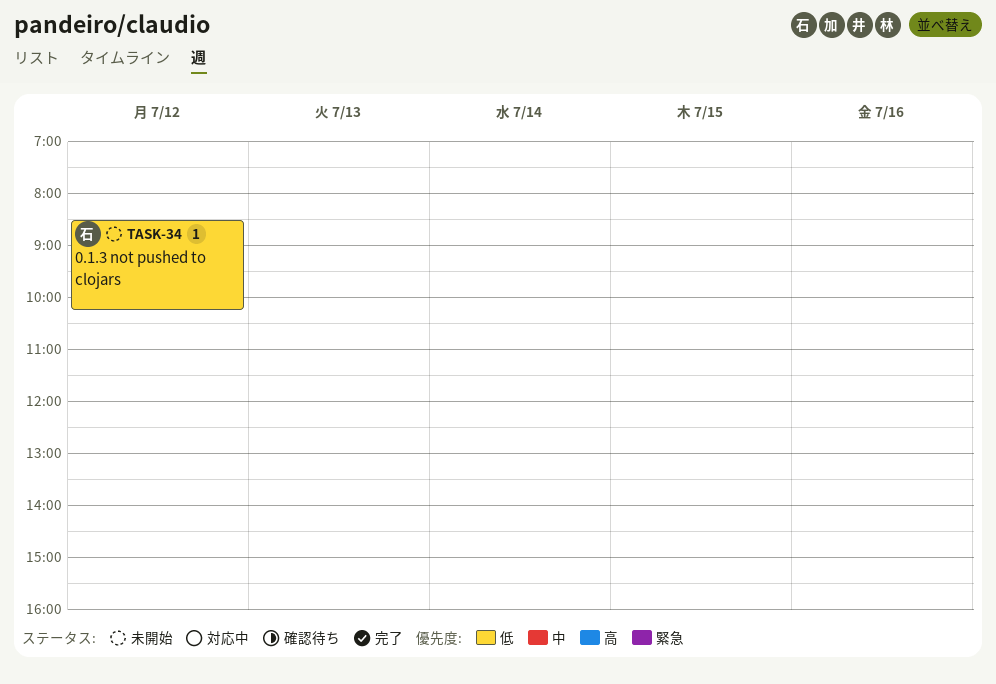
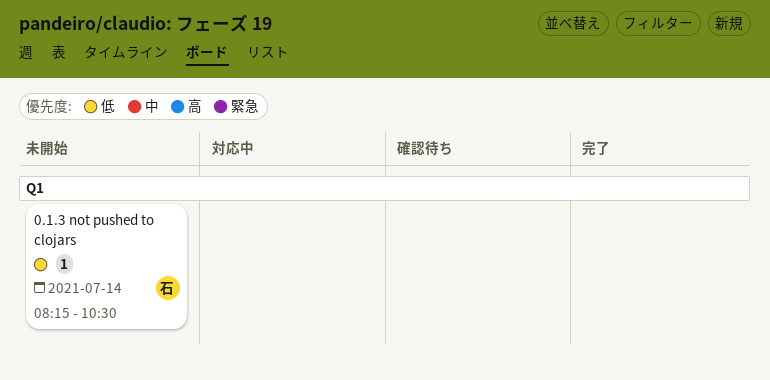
0.1.3 not pushed to clojars, day: Jul 12 -> Jul 14
0.1.3 not pushed to clojars, begins: 08:30 -> 08:15
0.1.3 not pushed to clojars, ends: 10:15 -> 10:30

